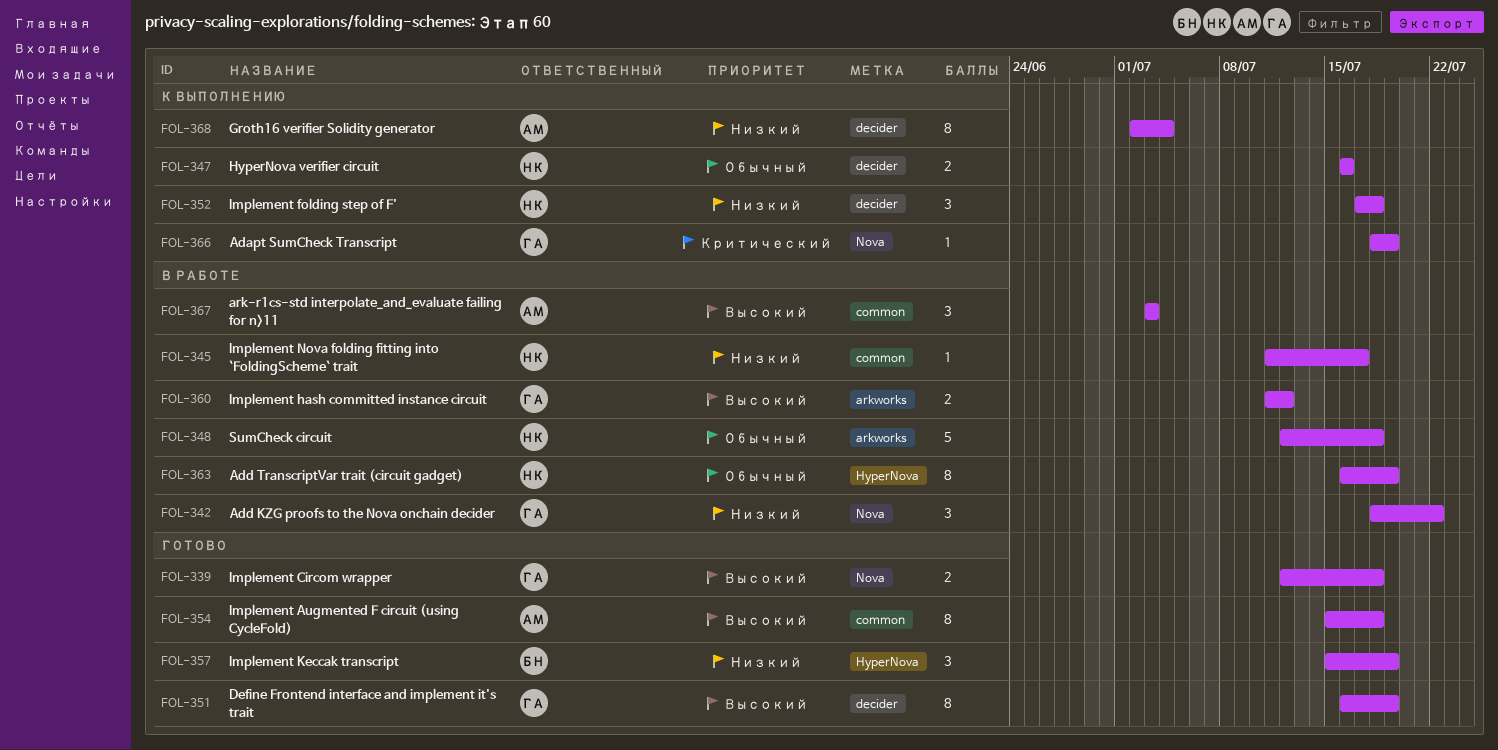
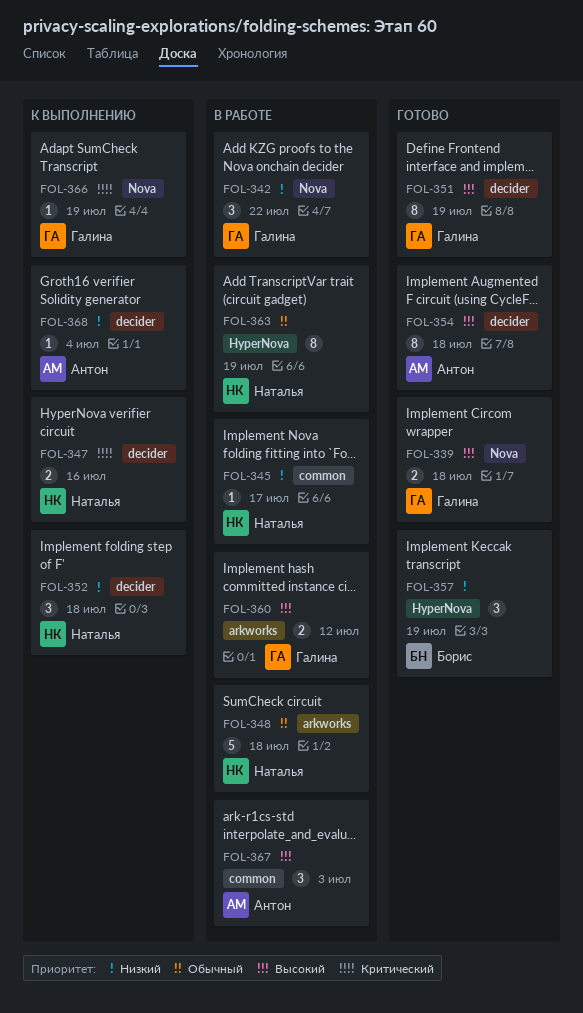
FOL-347, priority: Обычный -> Критический
FOL-354, label: common -> decider
FOL-368, estimate: 8 -> 1

